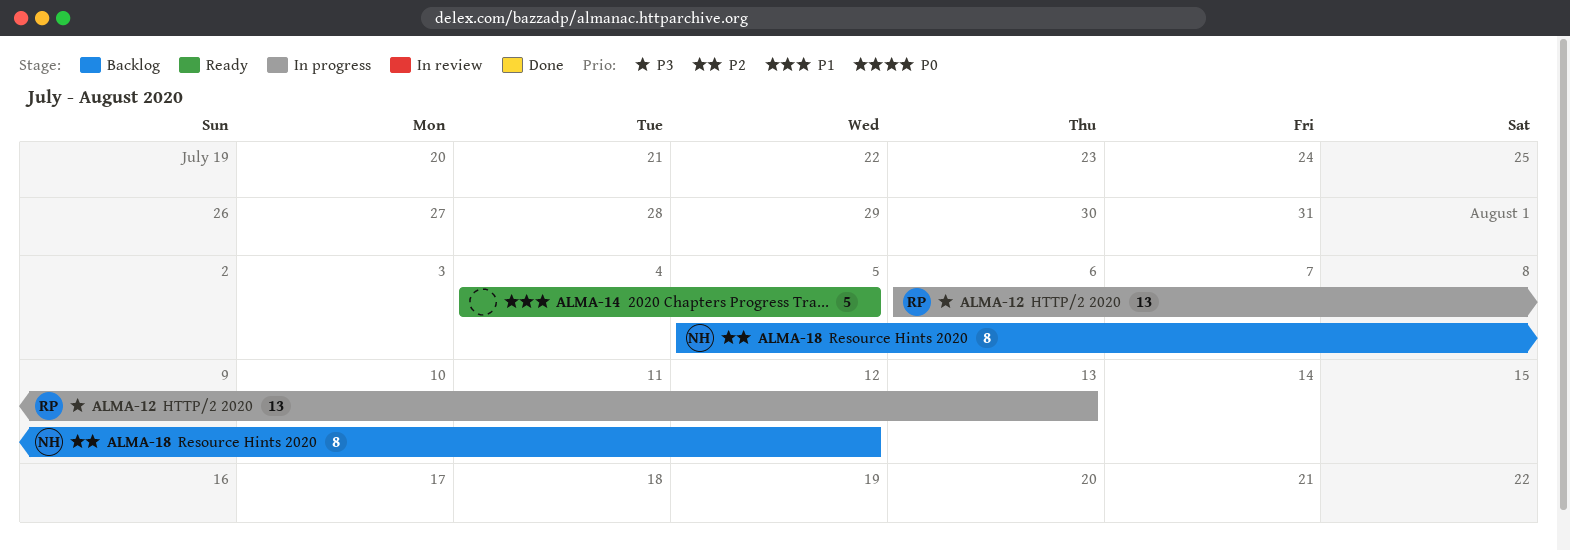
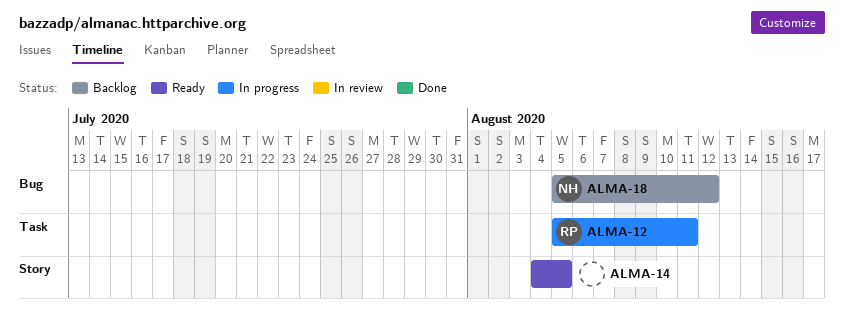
ALMA-12, start: Aug 6 -> Aug 5
ALMA-12, due: Aug 13 -> Aug 11

